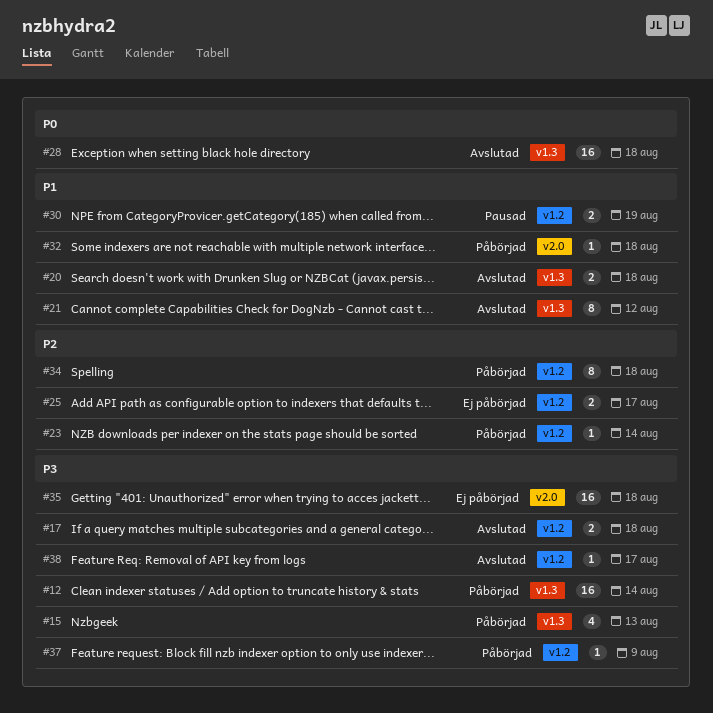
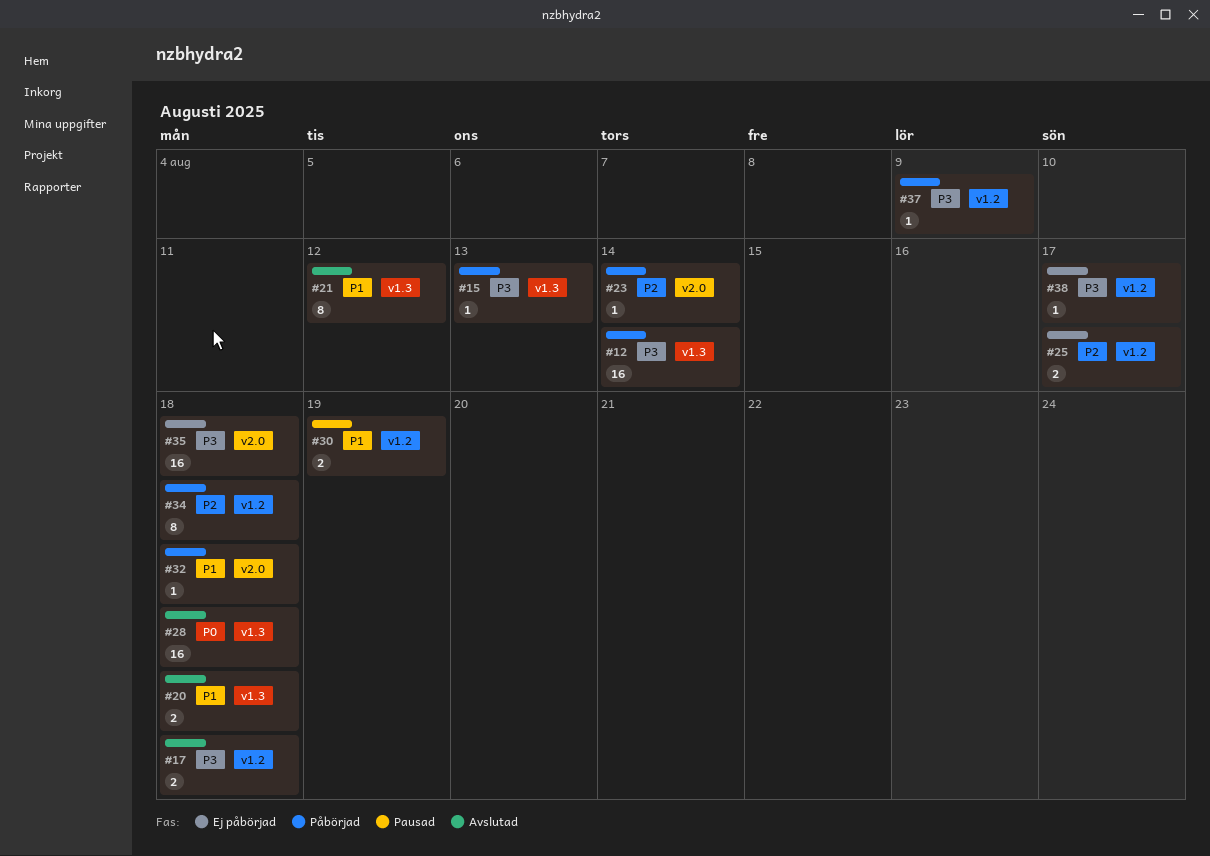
#15, estimate: 4 -> 1
#23, label: v1.2 -> v2.0
#38, status: Avslutad -> Ej påbörjad

